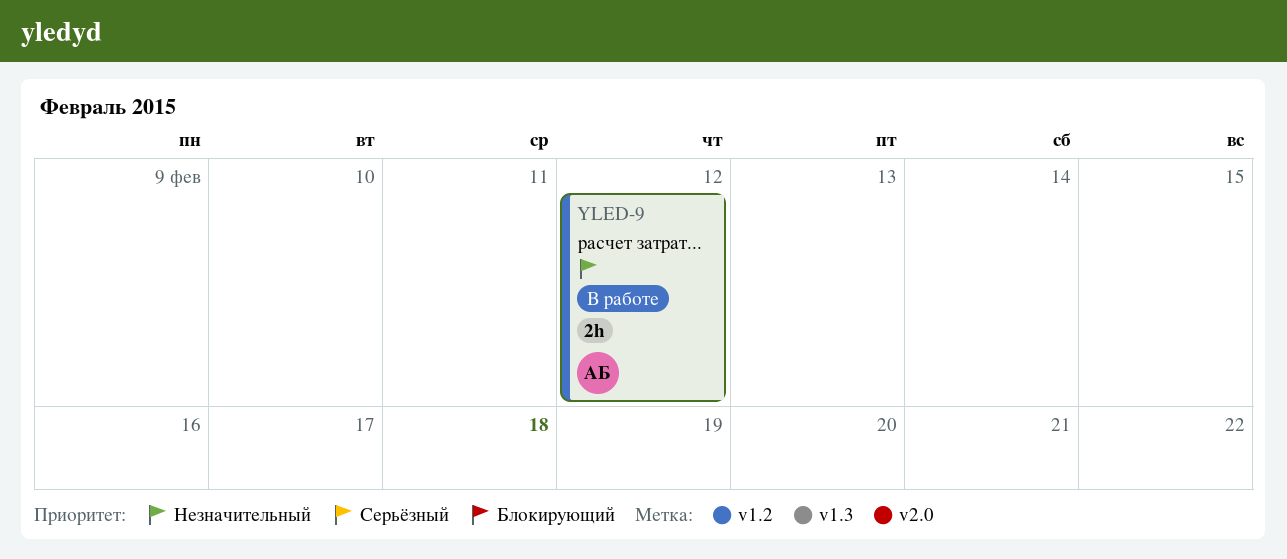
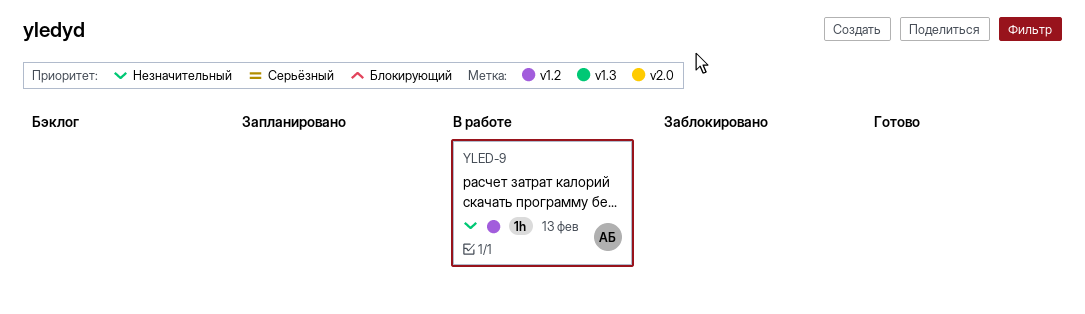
YLED-9, estimate: 2h -> 1h
YLED-9, due: Feb 12 -> Feb 13

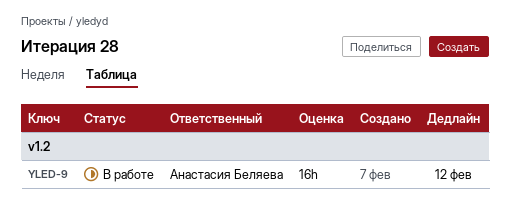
YLED-9, estimate: 1h -> 16h
YLED-9, due: Feb 13 -> Feb 12

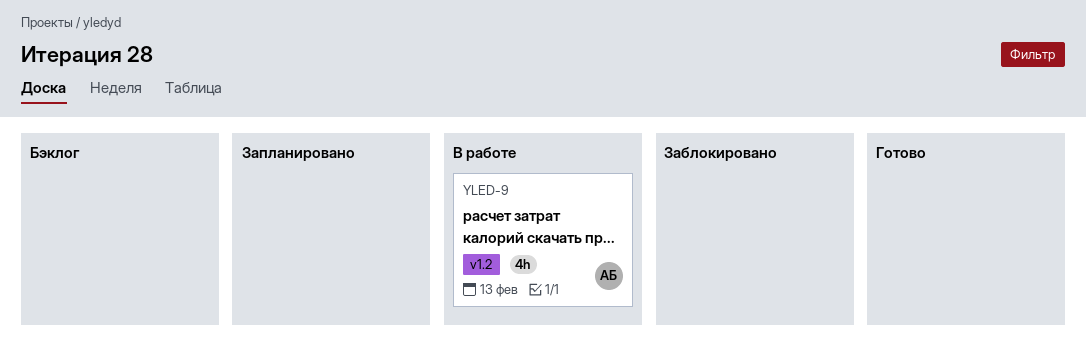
YLED-9, estimate: 16h -> 4h
YLED-9, due: Feb 12 -> Feb 13

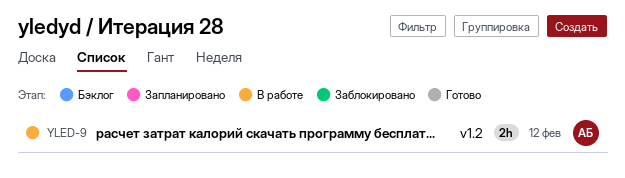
YLED-9, estimate: 4h -> 2h
YLED-9, due: Feb 13 -> Feb 12

